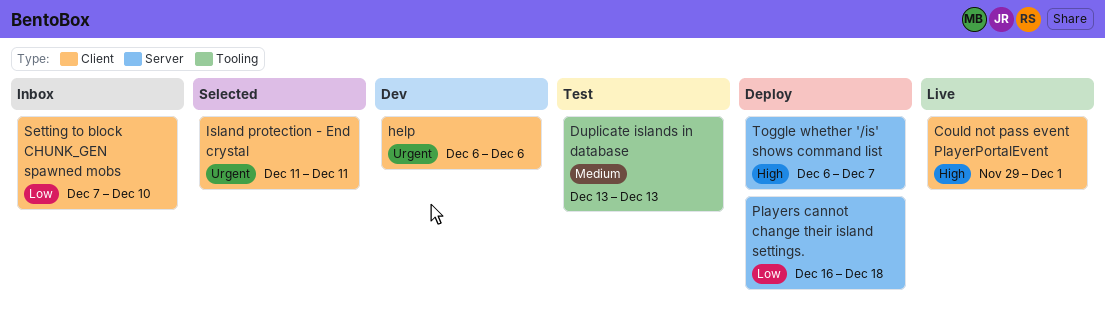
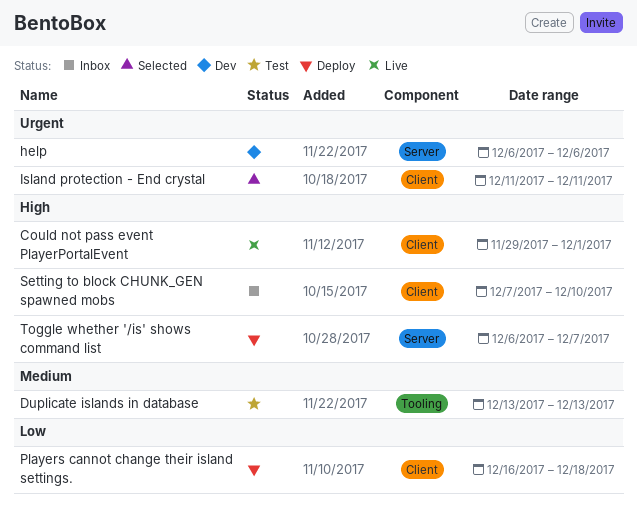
help, label: Client -> Server
Players cannot change their island settings., label: Server -> Client
Setting to block CHUNK_GEN spawned mobs, priority: Low -> High

